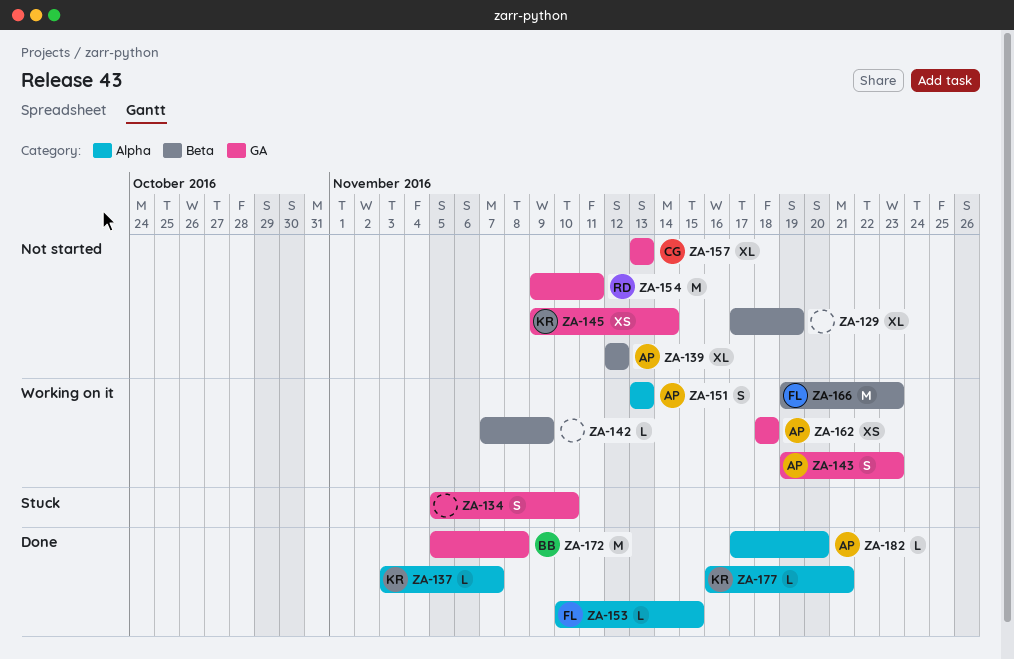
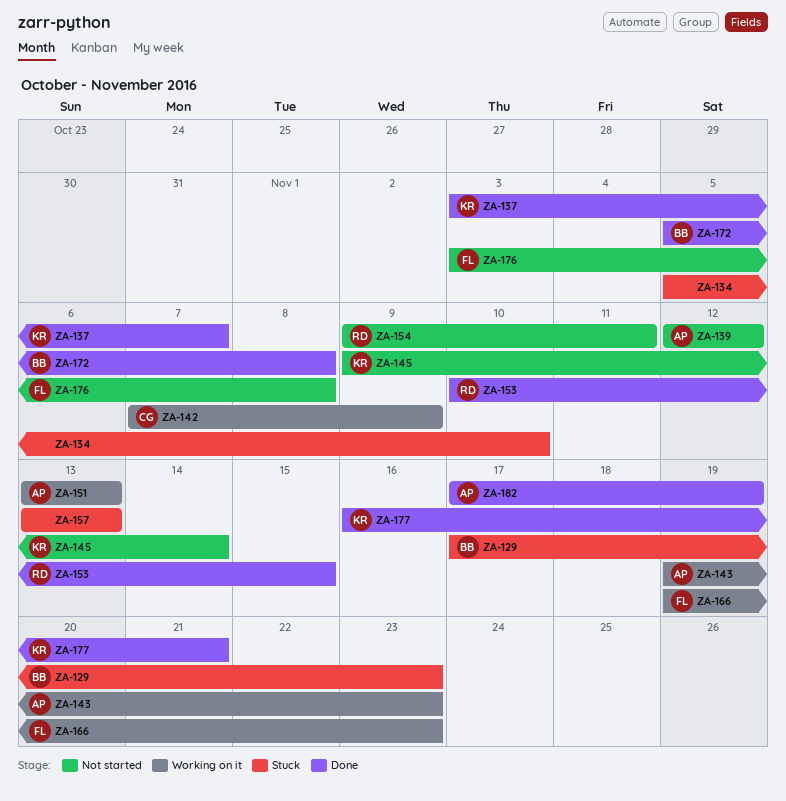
ZA-129, status: Not started -> Stuck
ZA-129, owner: none -> BB
ZA-129, due: Nov 19 -> Nov 23
ZA-142, owner: none -> CG
ZA-153, owner: FL -> RD
ZA-157, status: Not started -> Stuck
ZA-157, owner: CG -> none
ZA-162: present -> none
ZA-176: none -> present
ZA-182, due: Nov 20 -> Nov 19

